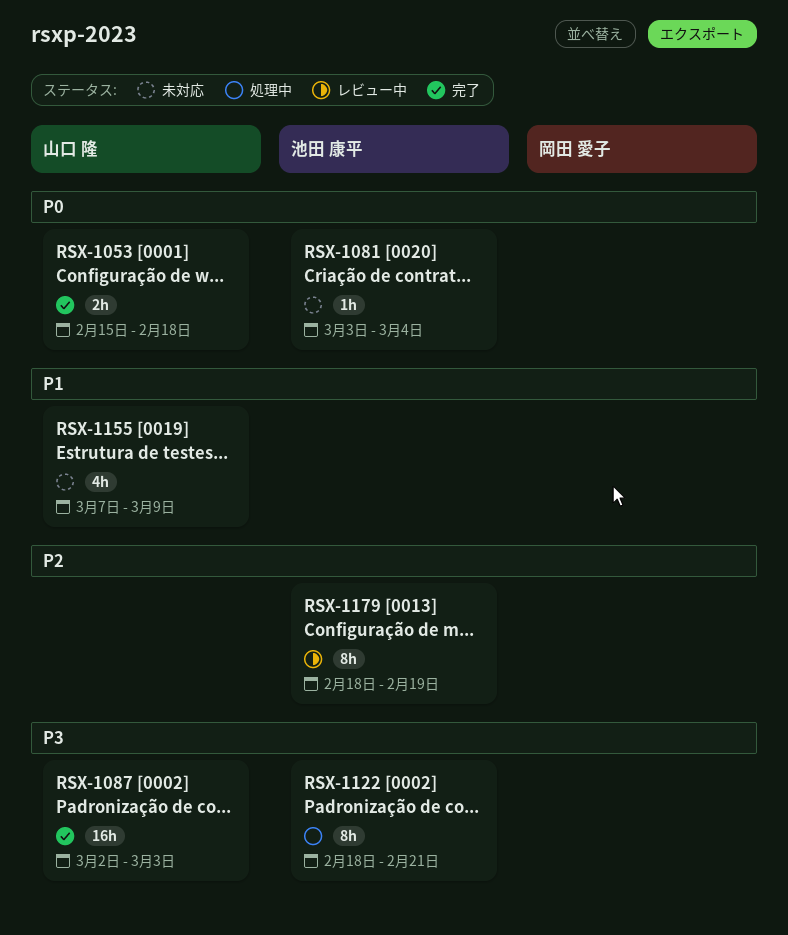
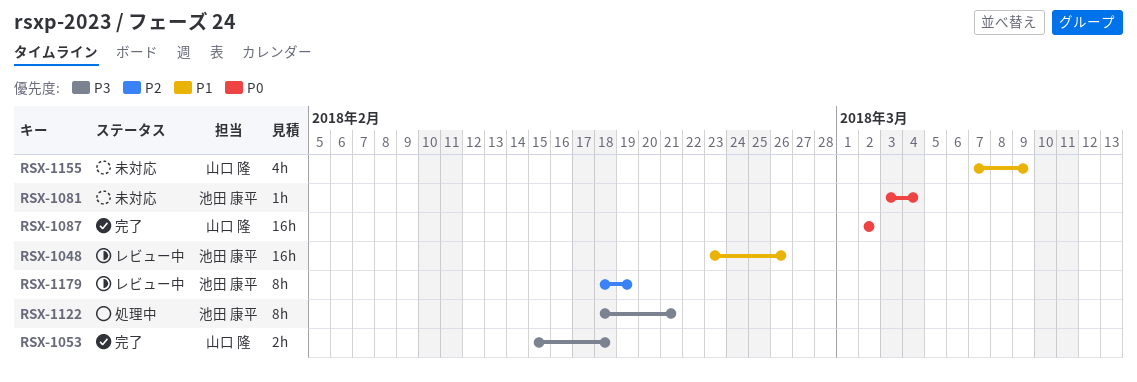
RSX-1048: none -> present
RSX-1053, priority: P0 -> P3
RSX-1087, priority: P3 -> P0
RSX-1087, due: Mar 3 -> Mar 2

